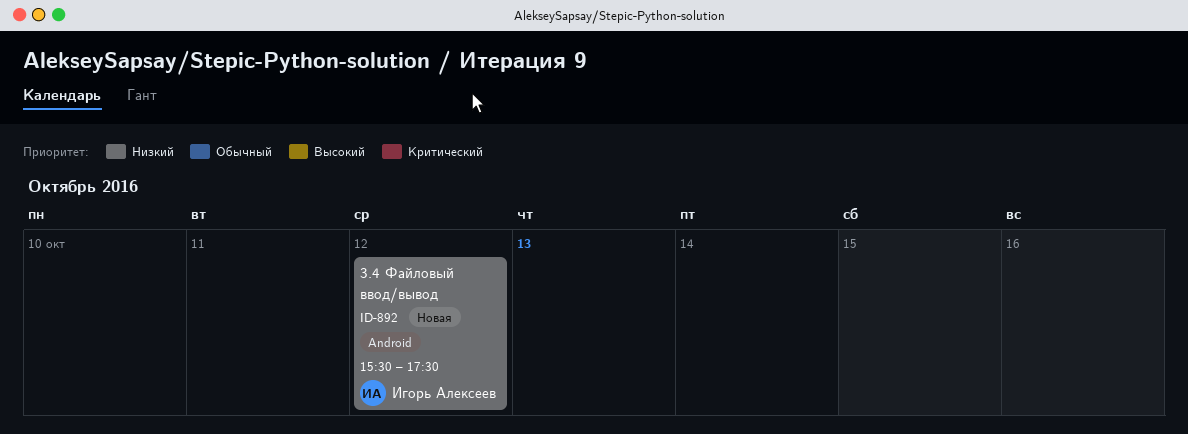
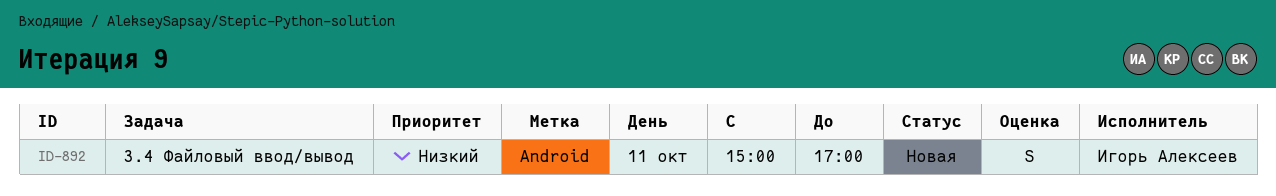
ID-892, day: Oct 12 -> Oct 11
ID-892, begins: 15:30 -> 15:00
ID-892, ends: 17:30 -> 17:00

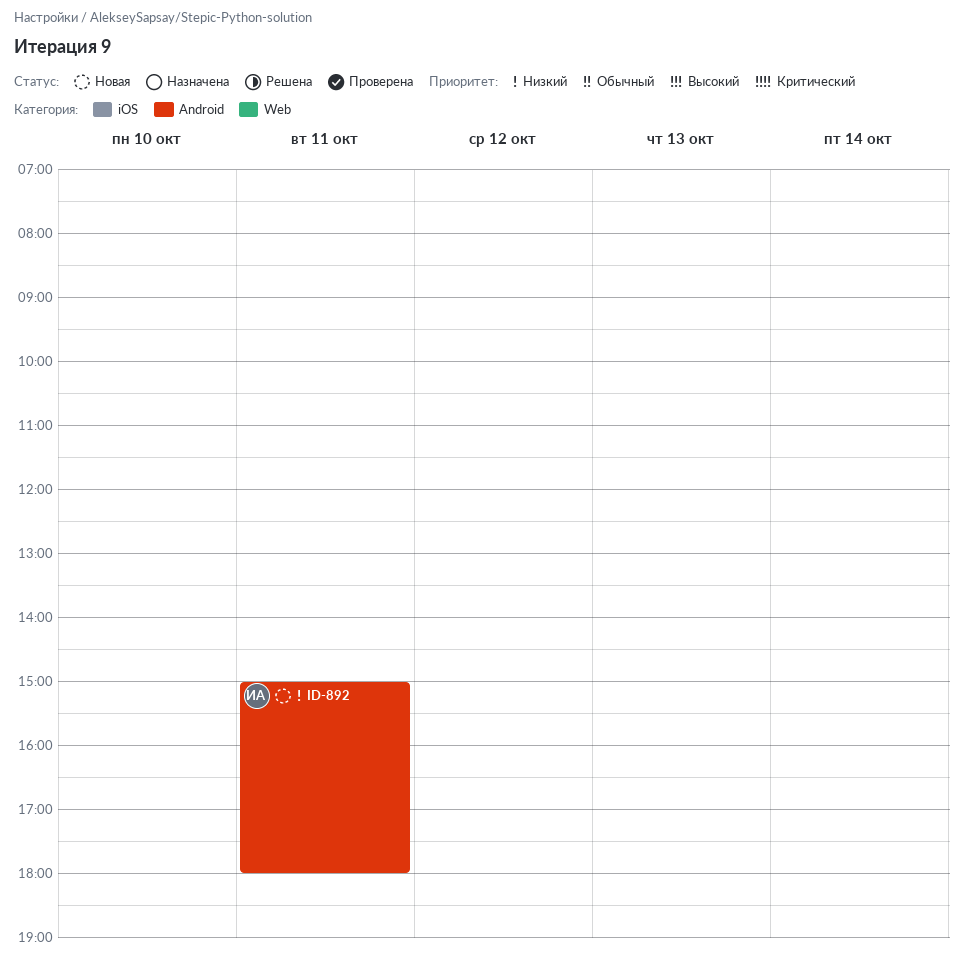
ID-892, ends: 17:00 -> 18:00

